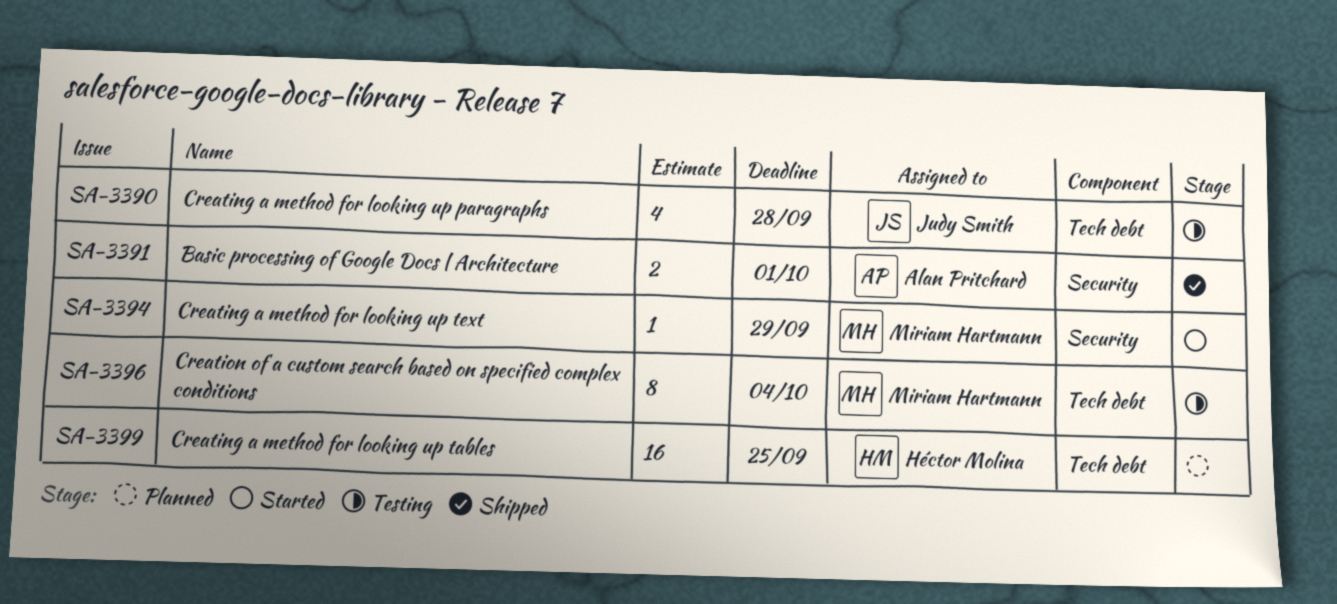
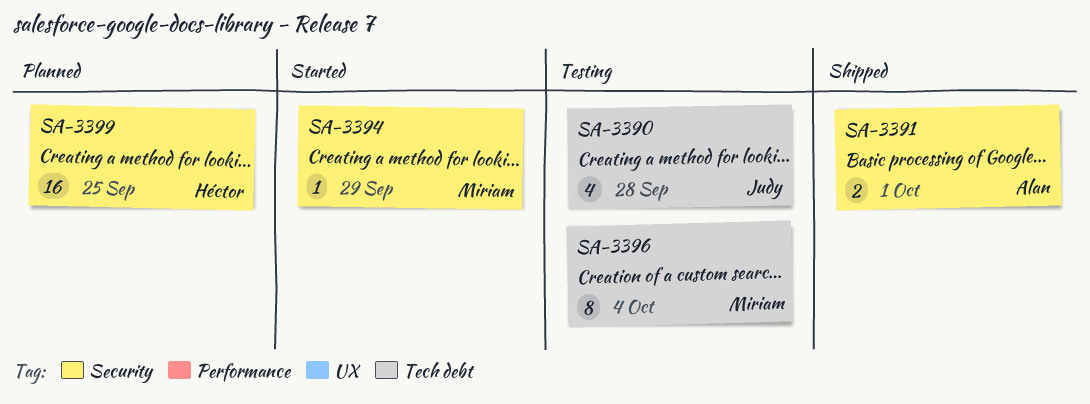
SA-3399, label: Tech debt -> Security

